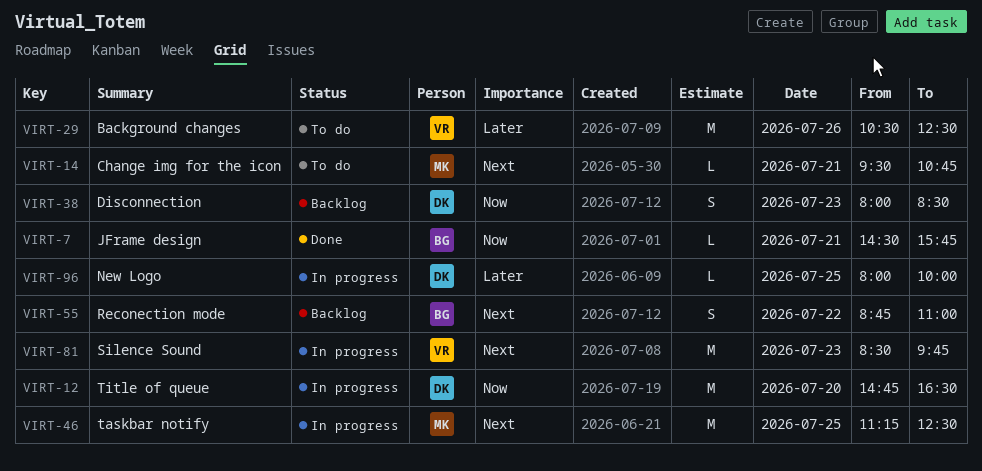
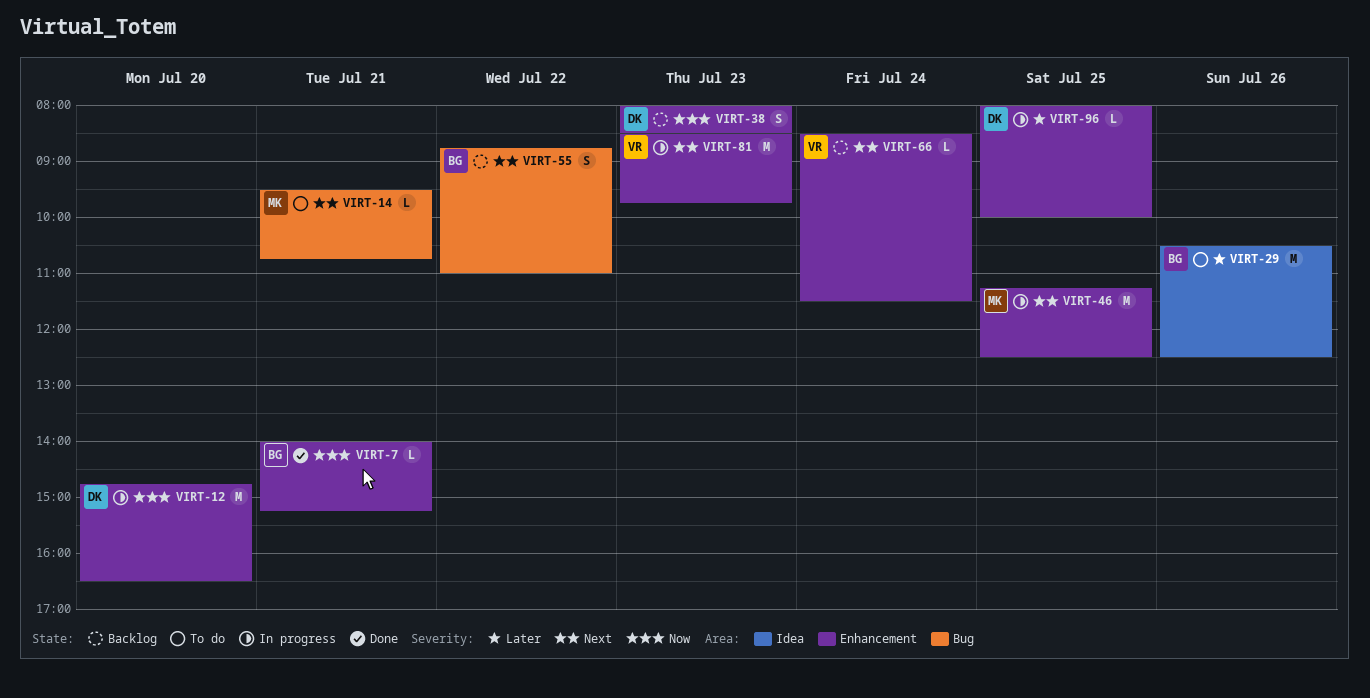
VIRT-7, begins: 14:30 -> 14:00
VIRT-7, ends: 15:45 -> 15:15
VIRT-29, owner: VR -> BG
VIRT-66: none -> present

